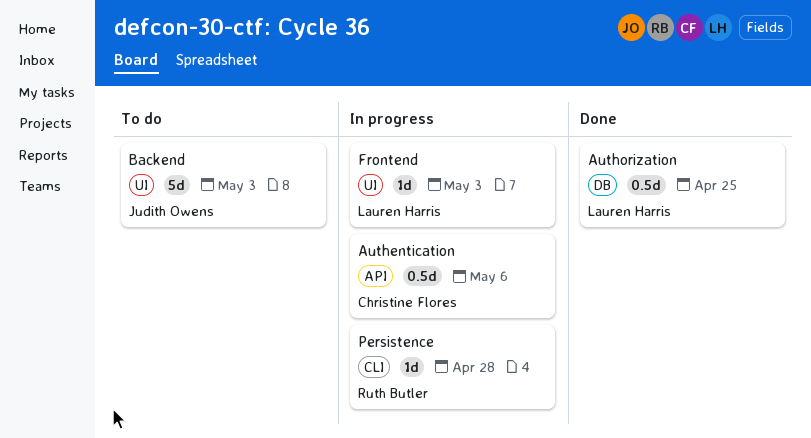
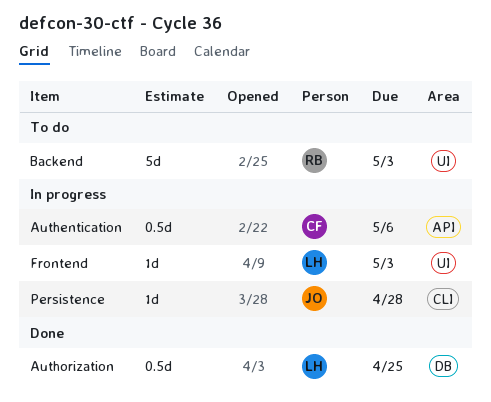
Backend, owner: Judith Owens -> Ruth Butler
Persistence, owner: Ruth Butler -> Judith Owens

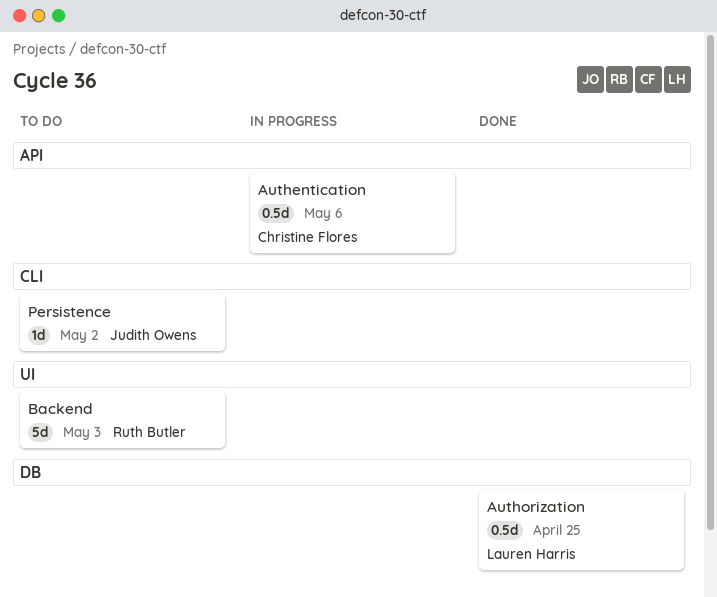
Frontend: present -> none
Persistence, status: In progress -> To do
Persistence, due: Apr 28 -> May 2

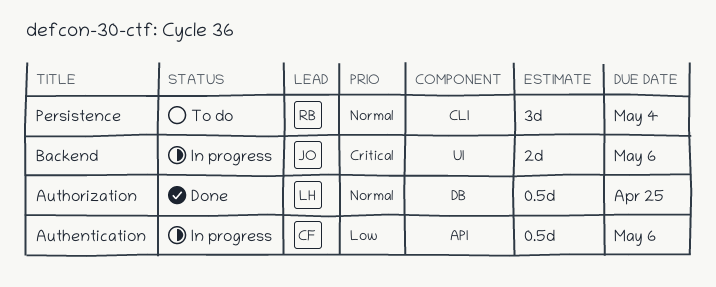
Backend, status: To do -> In progress
Backend, owner: Ruth Butler -> Judith Owens
Backend, estimate: 5d -> 2d
Backend, due: May 3 -> May 6
Persistence, owner: Judith Owens -> Ruth Butler
Persistence, estimate: 1d -> 3d
Persistence, due: May 2 -> May 4

